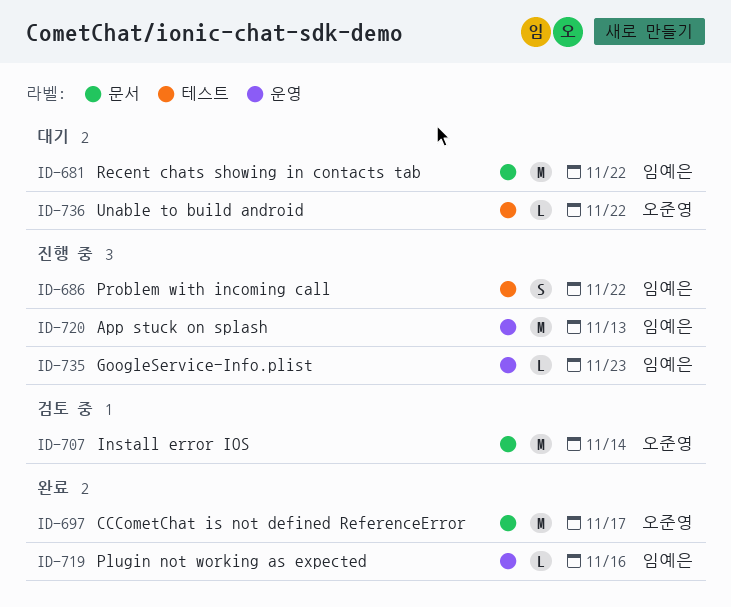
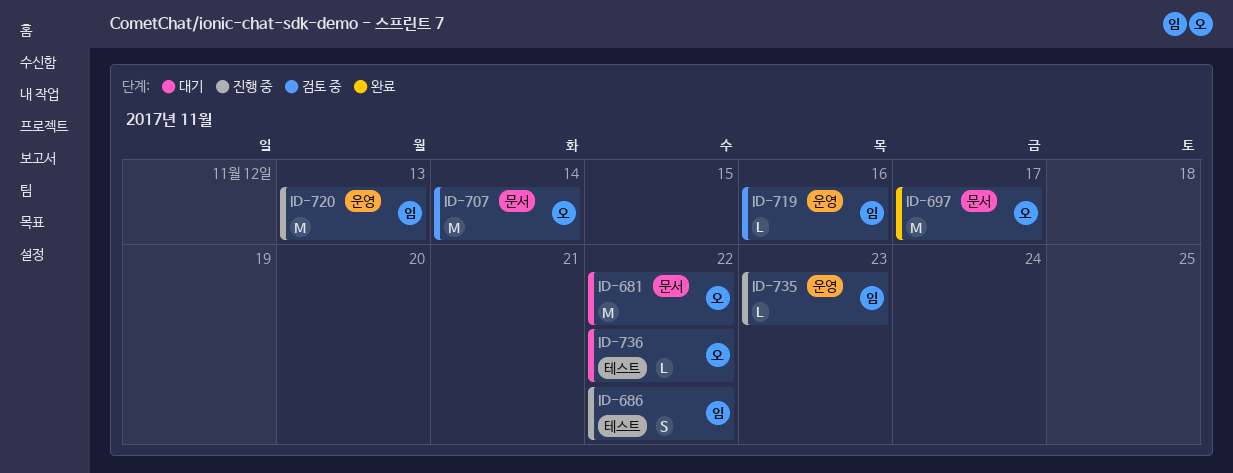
ID-681, owner: 임예은 -> 오준영
ID-719, status: 완료 -> 검토 중

